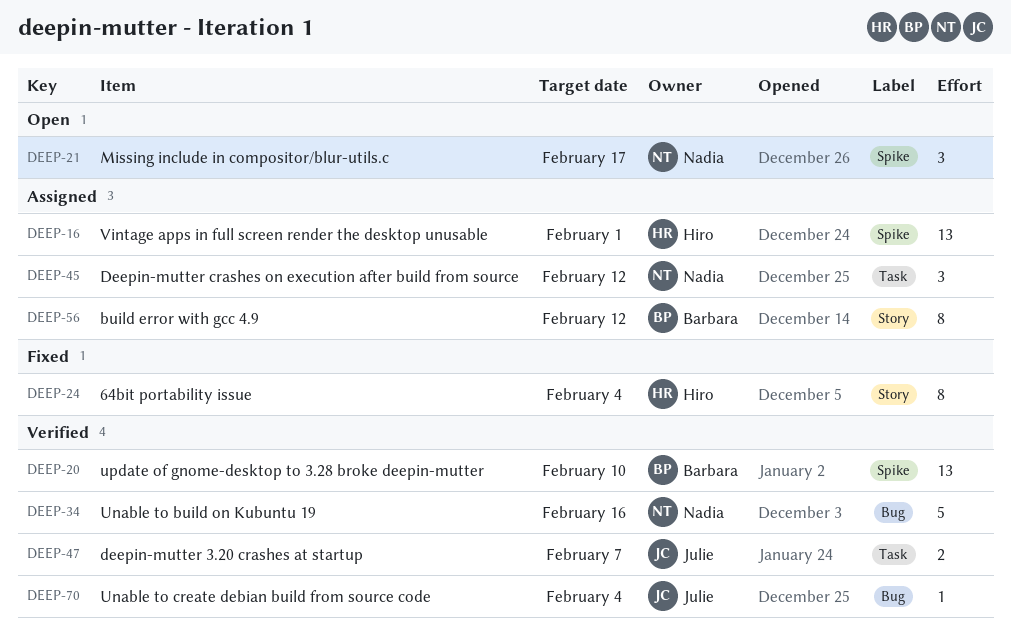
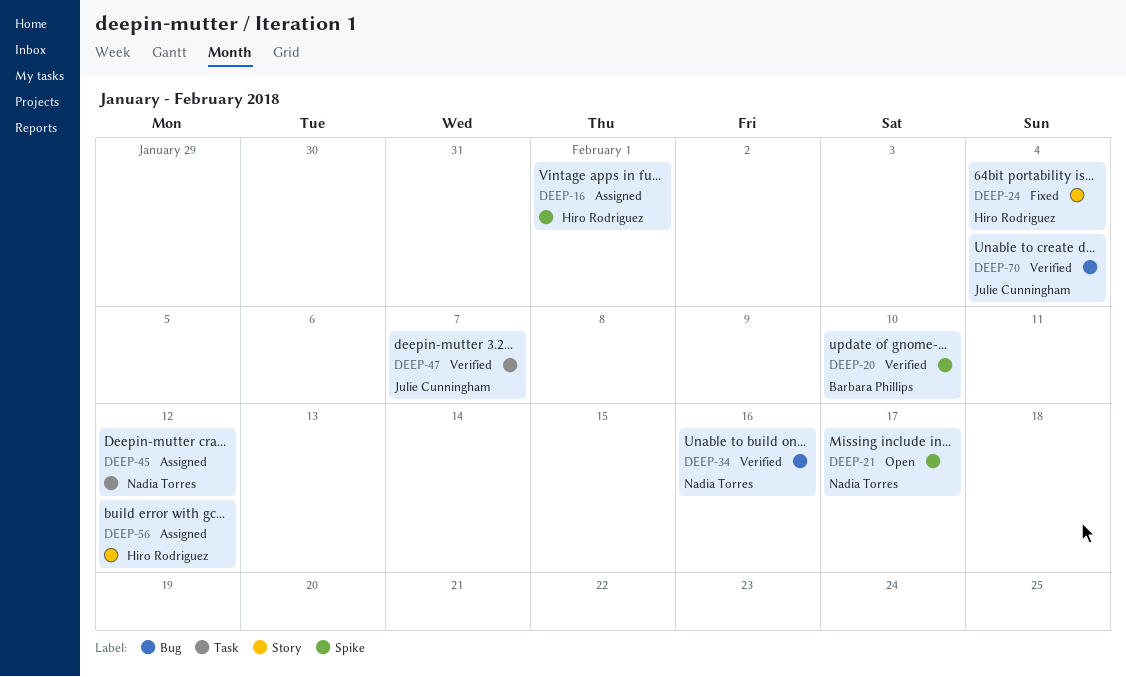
DEEP-56, owner: Barbara Phillips -> Hiro Rodriguez

